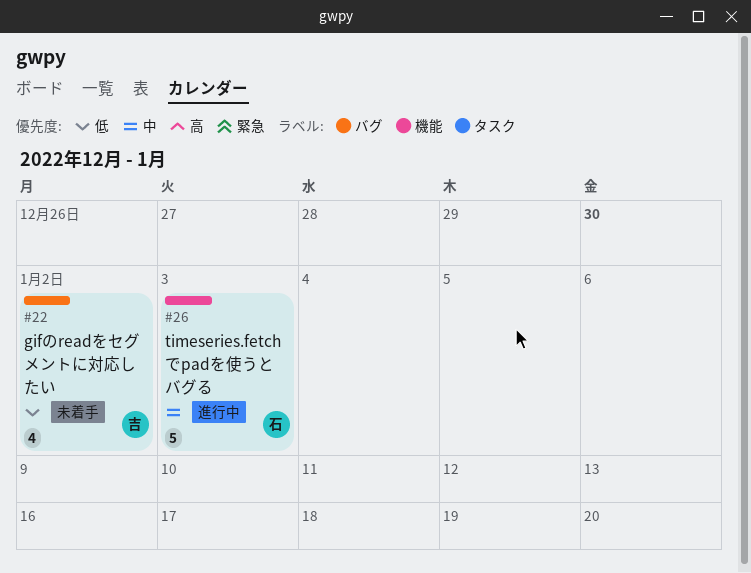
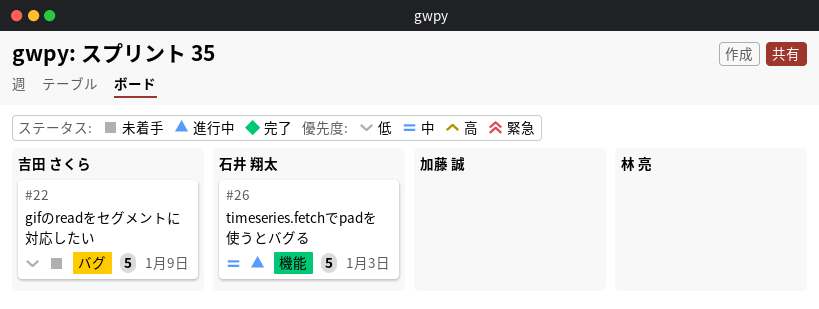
#22, estimate: 4 -> 5
#22, due: Jan 2 -> Jan 9

